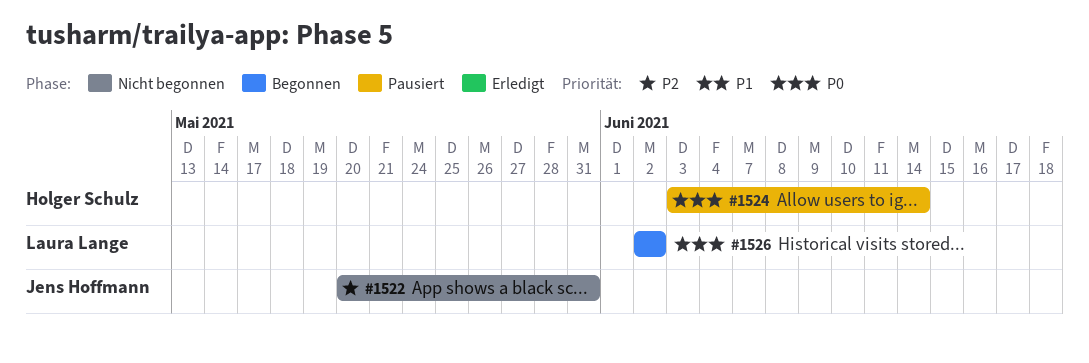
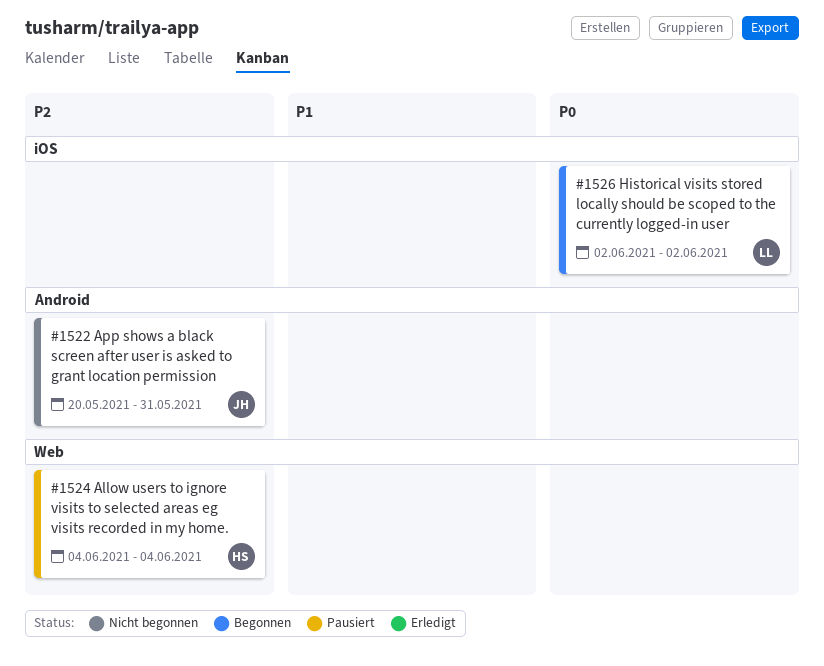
#1524, priority: P0 -> P2
#1524, start: Jun 3 -> Jun 4
#1524, due: Jun 14 -> Jun 4

